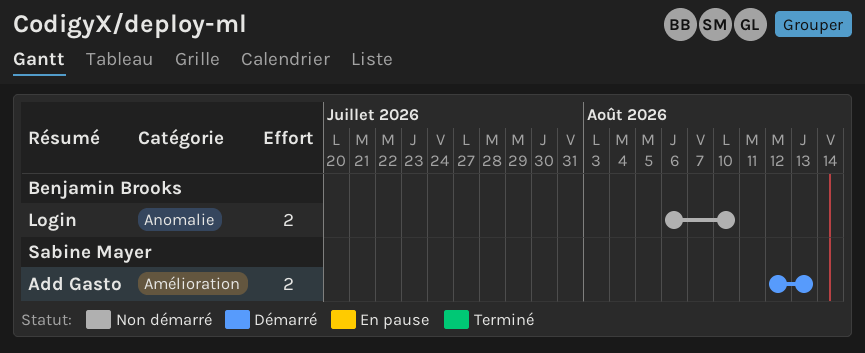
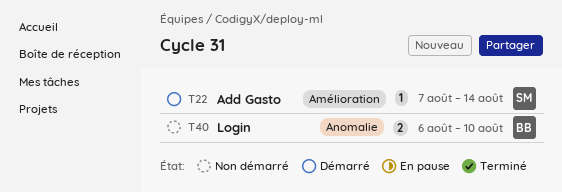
Add Gasto, estimate: 2 -> 1
Add Gasto, start: Aug 12 -> Aug 7
Add Gasto, due: Aug 13 -> Aug 14

